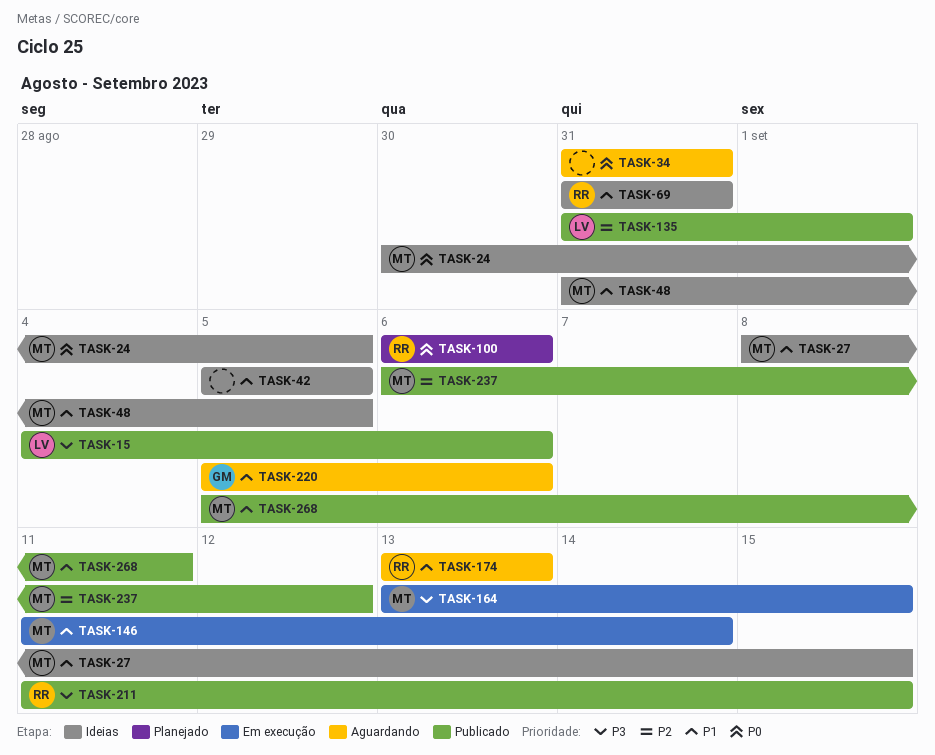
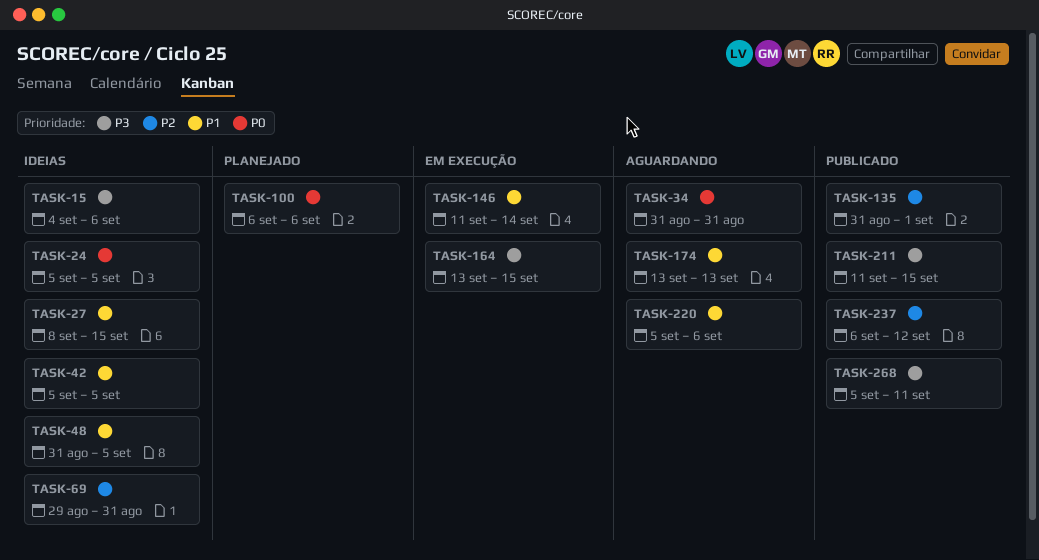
TASK-15, status: Publicado -> Ideias
TASK-24, start: Aug 30 -> Sep 5
TASK-69, priority: P1 -> P2
TASK-69, start: Aug 31 -> Aug 29
TASK-268, priority: P1 -> P3

